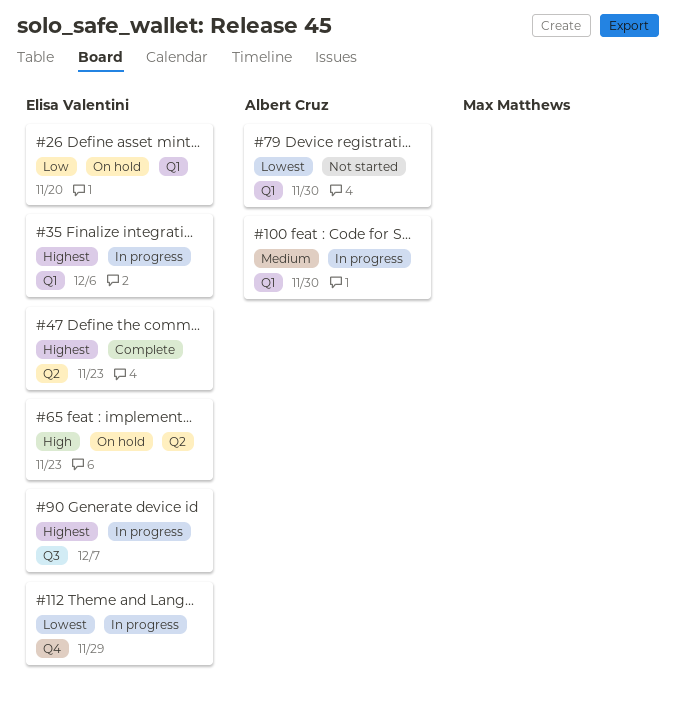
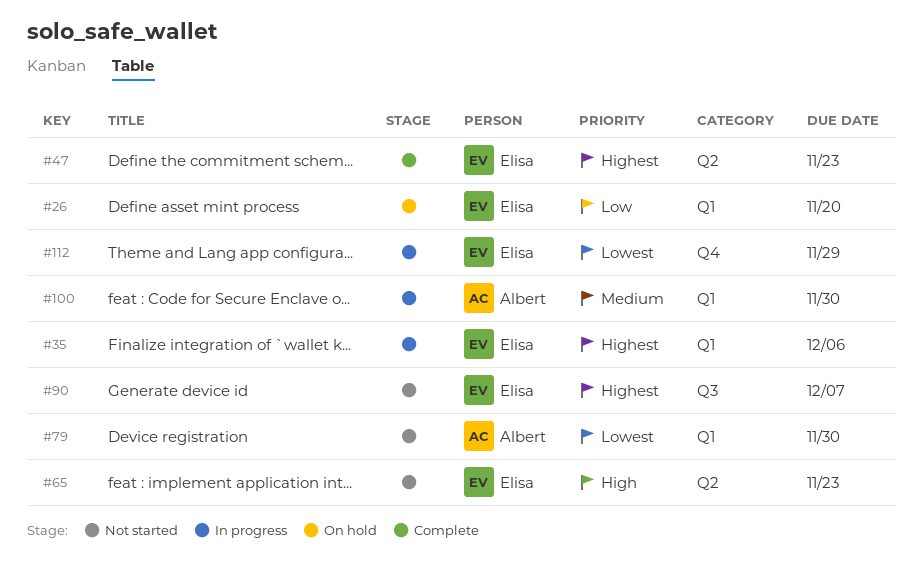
#65, status: On hold -> Not started
#90, status: In progress -> Not started

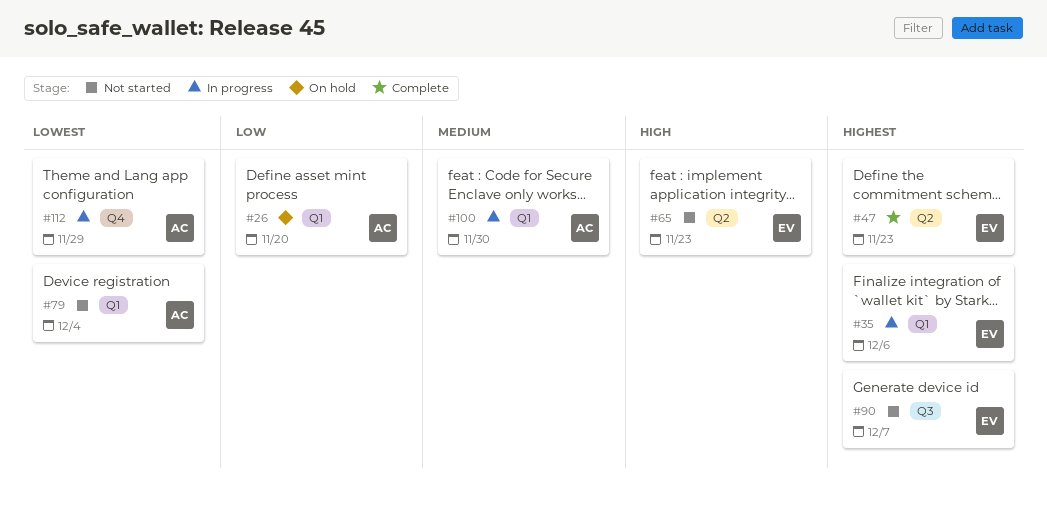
#26, owner: Elisa -> Albert
#79, due: Nov 30 -> Dec 4
#112, owner: Elisa -> Albert

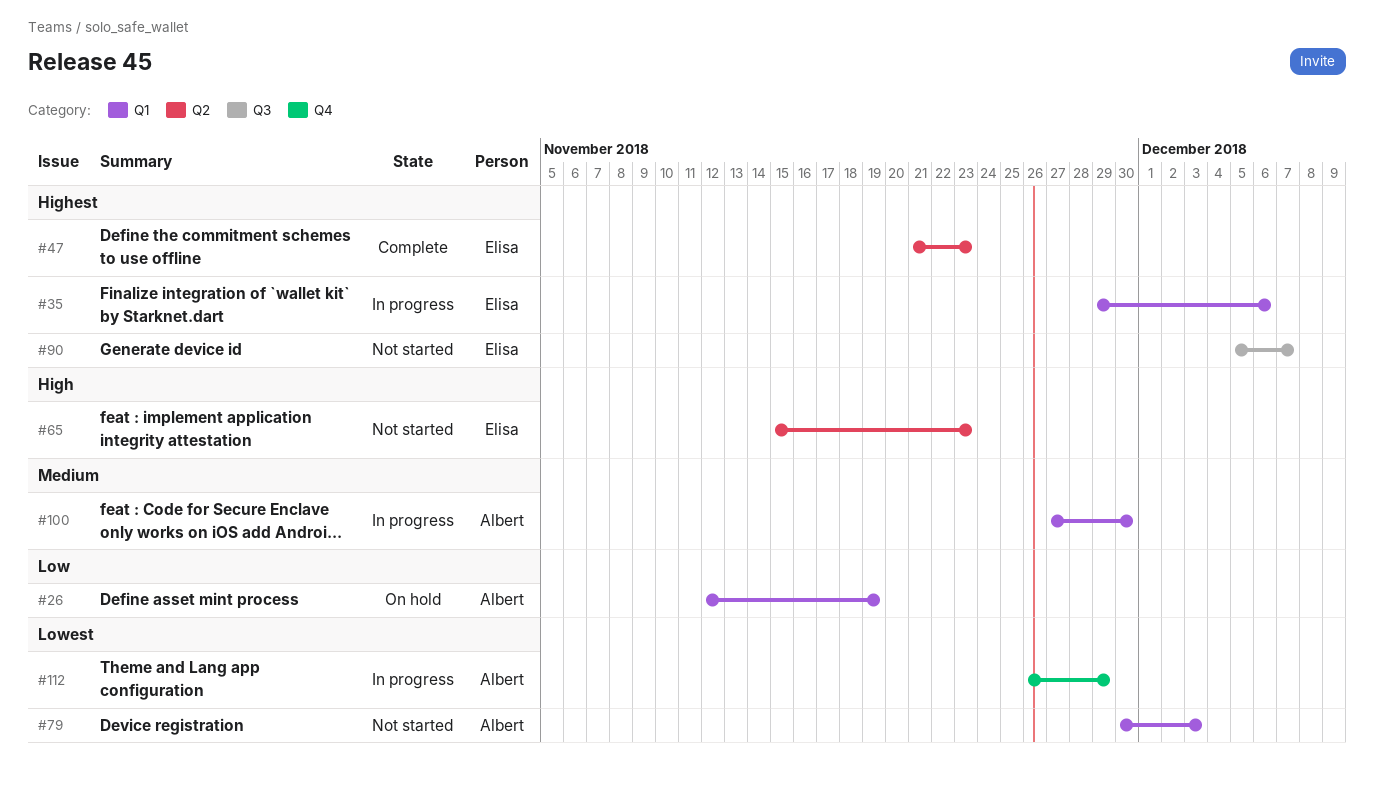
#26, due: Nov 20 -> Nov 19
#79, due: Dec 4 -> Dec 3

